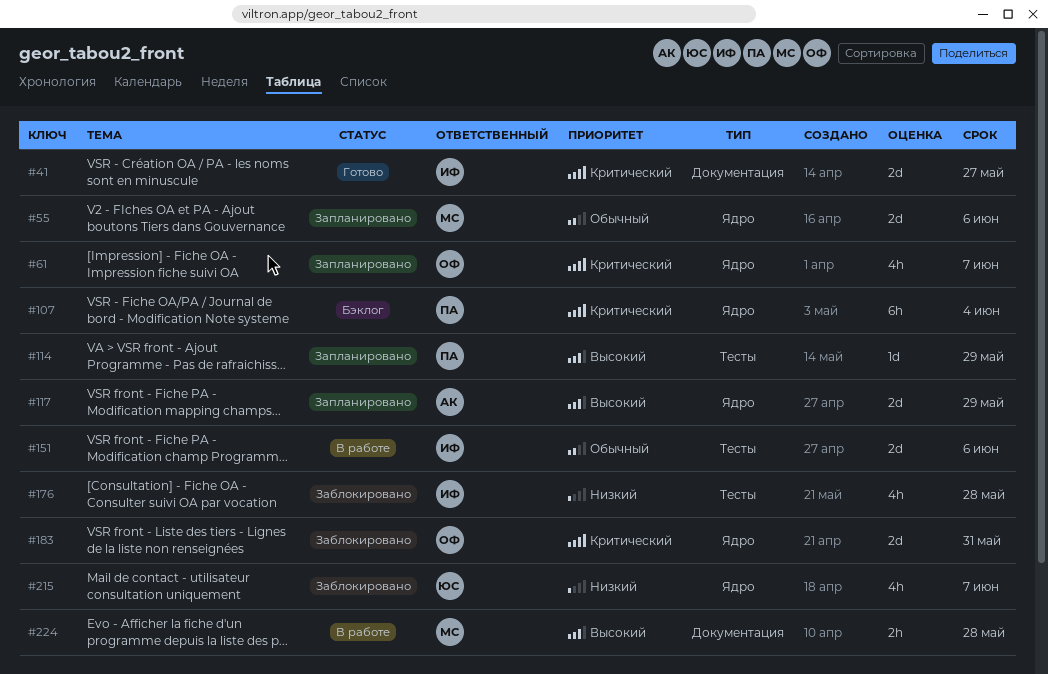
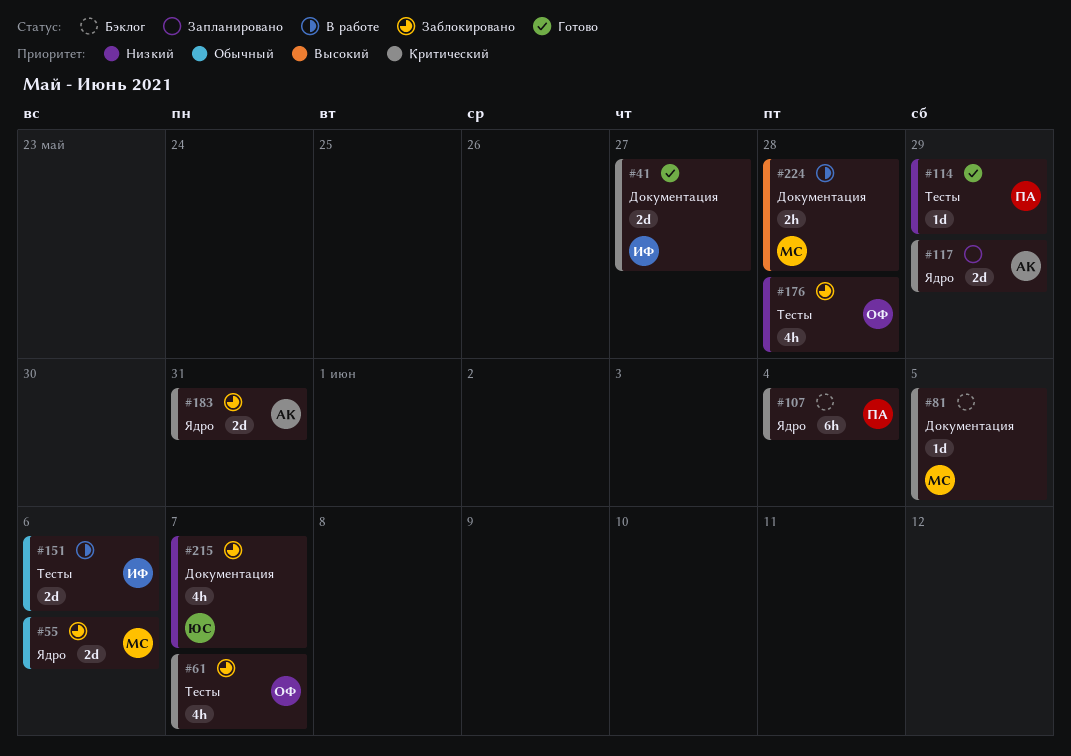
#55, status: Запланировано -> Заблокировано
#61, status: Запланировано -> Заблокировано
#61, label: Ядро -> Тесты
#81: none -> present
#114, status: Запланировано -> Готово
#114, priority: Высокий -> Низкий
#117, priority: Высокий -> Критический
#176, owner: ИФ -> ОФ
#183, owner: ОФ -> АК
#215, label: Ядро -> Документация

